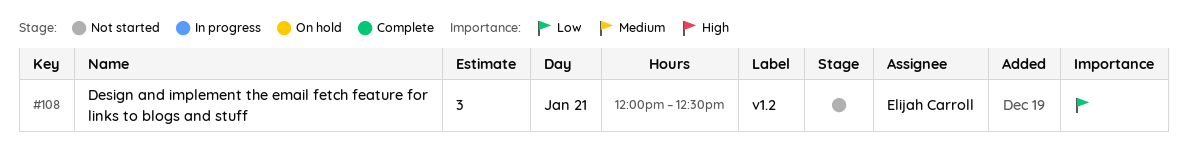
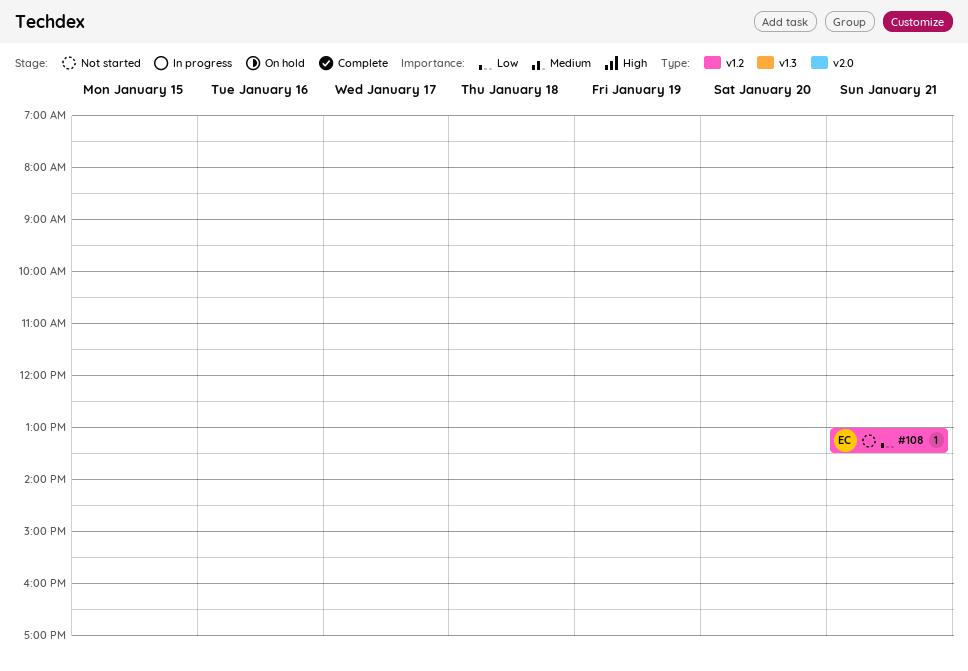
#108, estimate: 3 -> 1
#108, begins: 12:00 -> 13:00
#108, ends: 12:30 -> 13:30

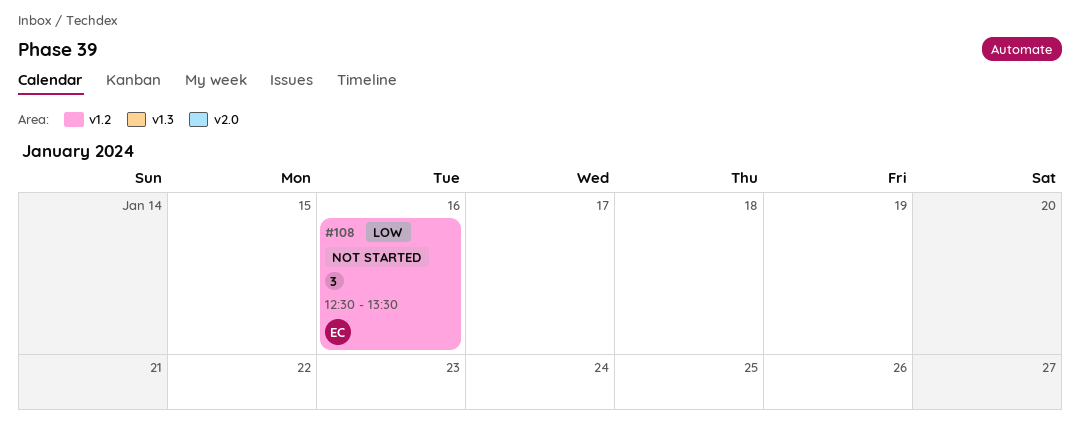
#108, estimate: 1 -> 3
#108, day: Jan 21 -> Jan 16
#108, begins: 13:00 -> 12:30

